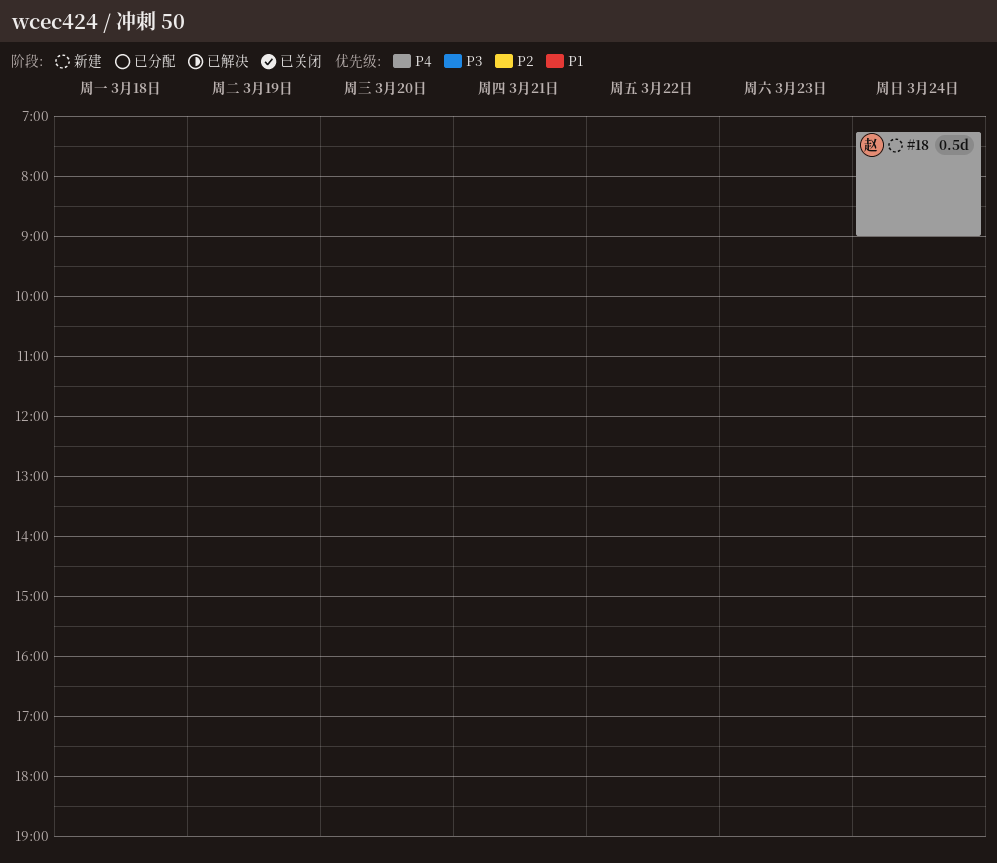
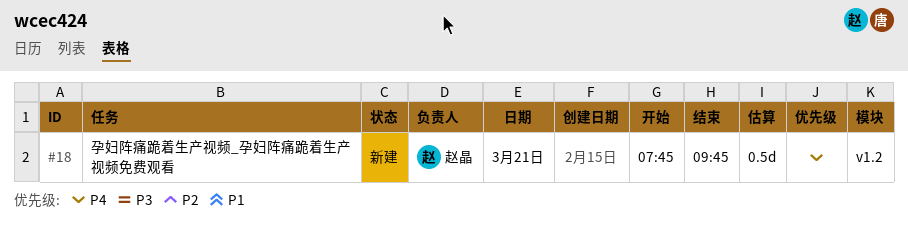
#18, day: Mar 24 -> Mar 21
#18, begins: 07:15 -> 07:45
#18, ends: 09:00 -> 09:45

